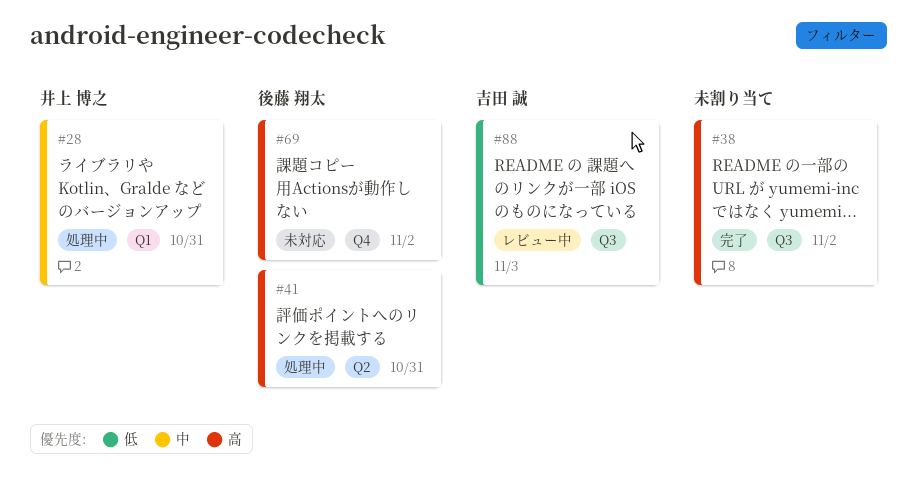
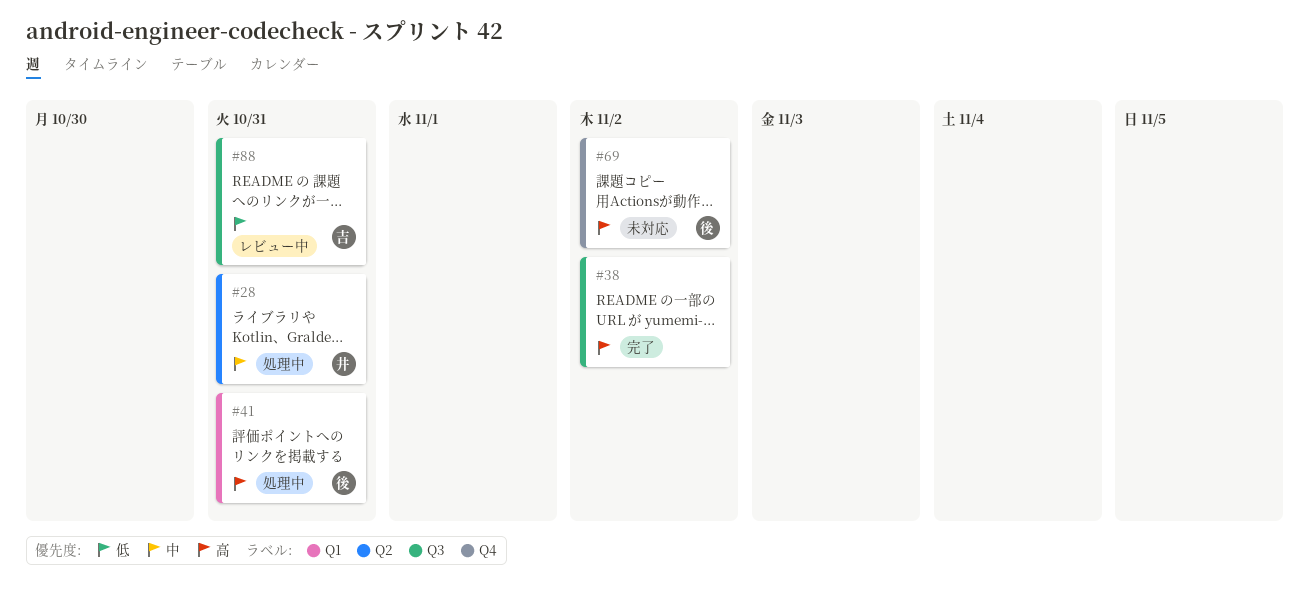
#28, label: Q1 -> Q2
#41, label: Q2 -> Q1
#88, due: Nov 3 -> Oct 31

